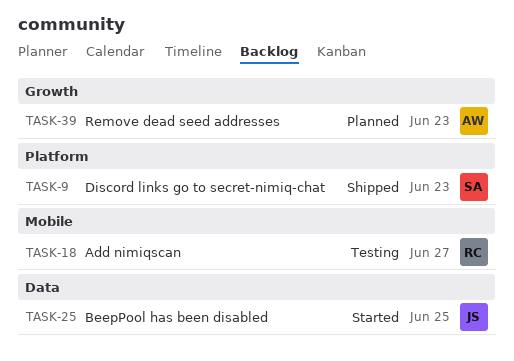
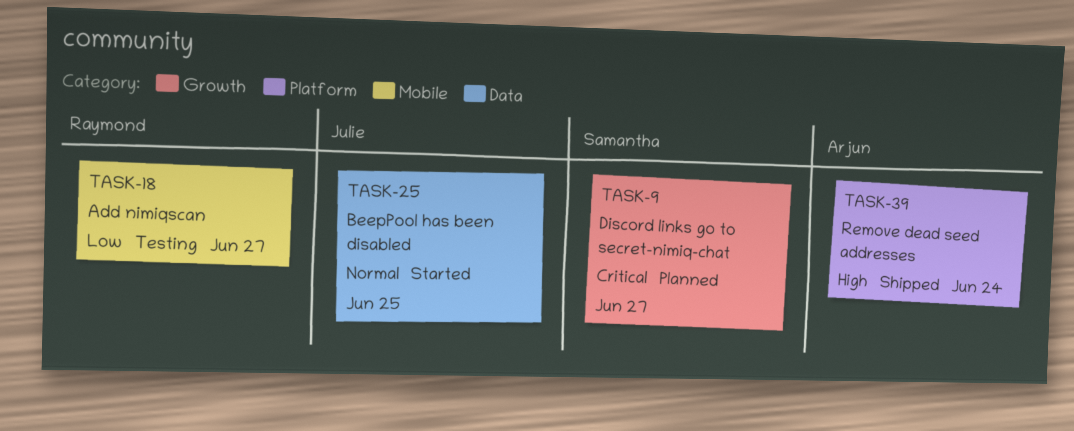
TASK-9, status: Shipped -> Planned
TASK-9, label: Platform -> Growth
TASK-9, due: Jun 23 -> Jun 27
TASK-39, status: Planned -> Shipped
TASK-39, label: Growth -> Platform
TASK-39, due: Jun 23 -> Jun 24

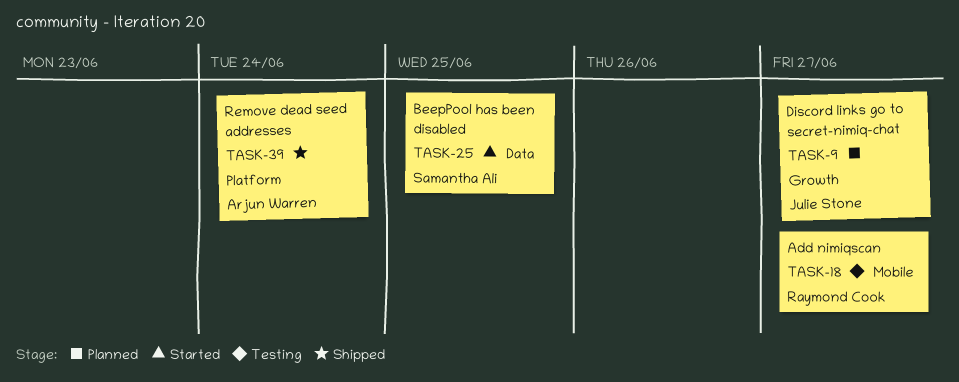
TASK-9, owner: Samantha Ali -> Julie Stone
TASK-25, owner: Julie Stone -> Samantha Ali

